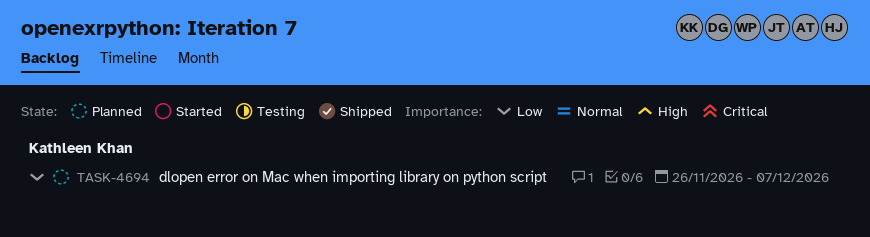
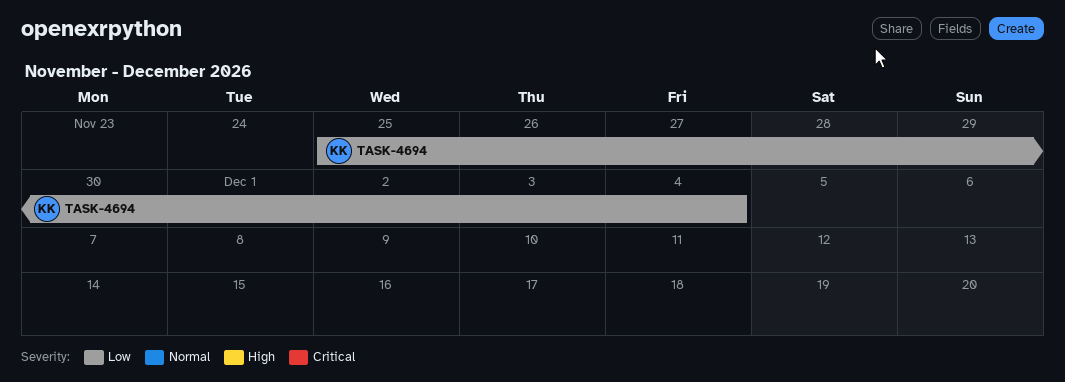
TASK-4694, start: Nov 26 -> Nov 25
TASK-4694, due: Dec 7 -> Dec 4

